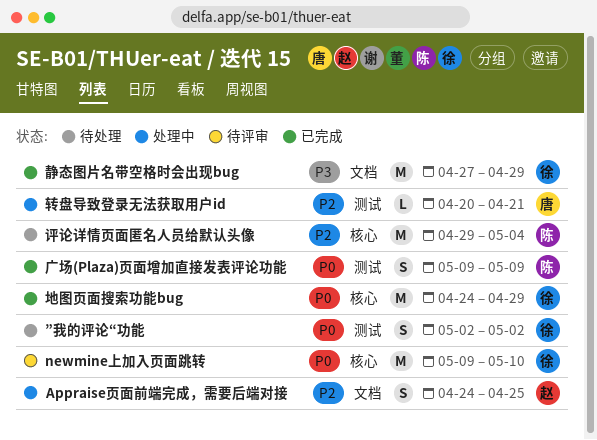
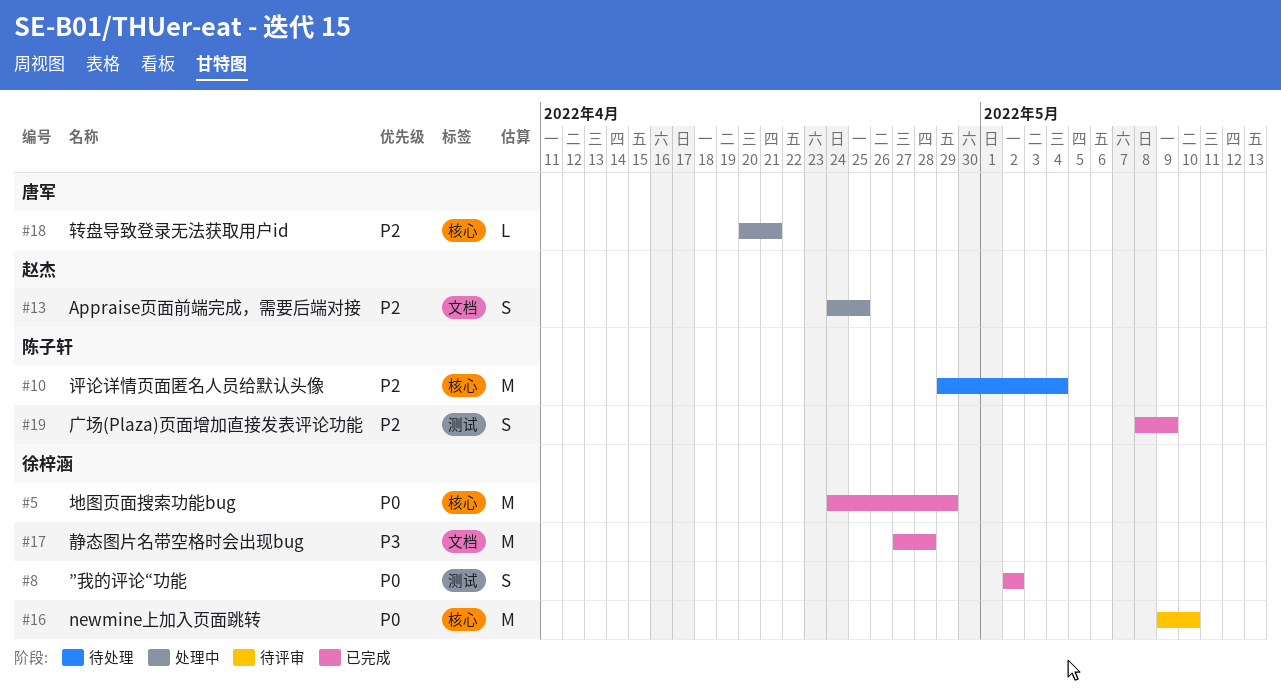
”我的评论“功能, status: 待处理 -> 已完成
广场(Plaza)页面增加直接发表评论功能, priority: P0 -> P2
广场(Plaza)页面增加直接发表评论功能, start: May 9 -> May 8
转盘导致登录无法获取用户id, label: 测试 -> 核心
静态图片名带空格时会出现bug, due: Apr 29 -> Apr 28

